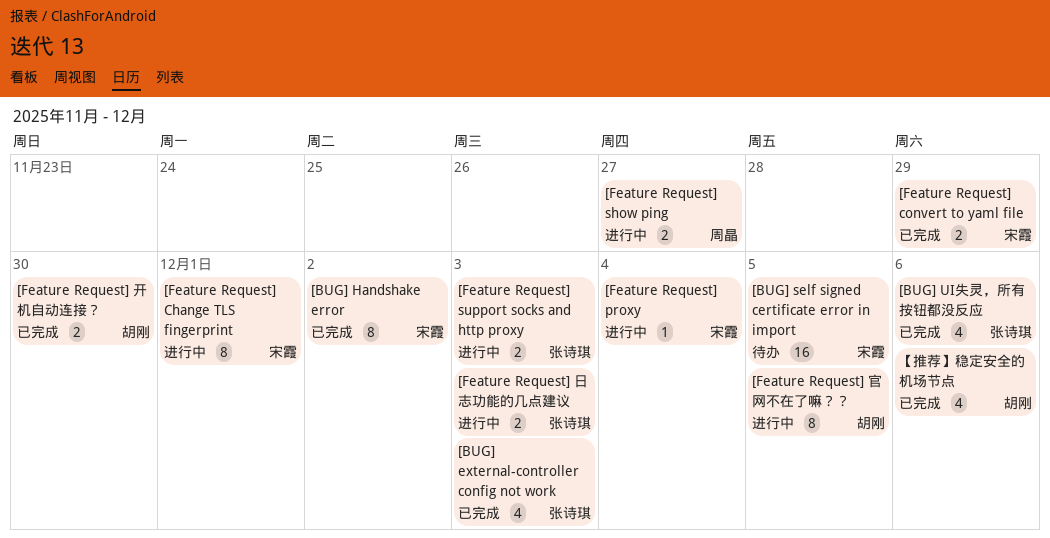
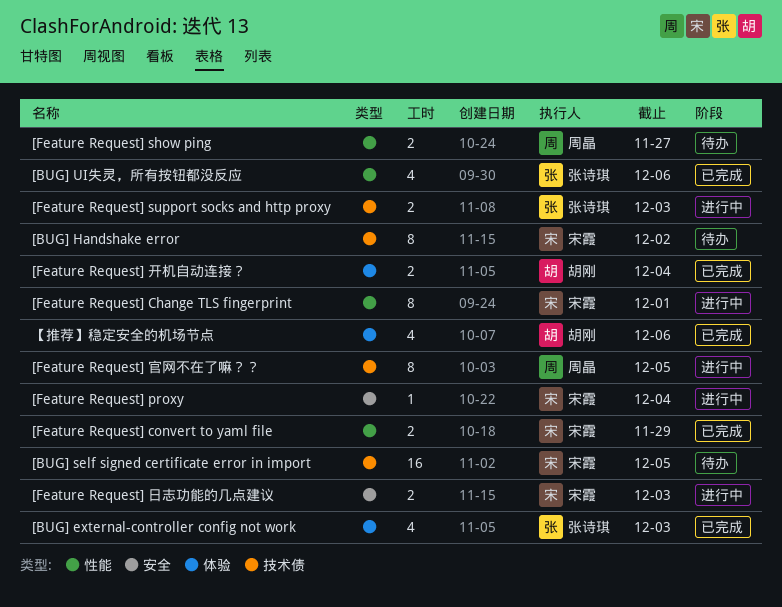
[BUG] Handshake error, status: 已完成 -> 待办
[Feature Request] show ping, status: 进行中 -> 待办
[Feature Request] 官网不在了嘛？？, owner: 胡刚 -> 周晶
[Feature Request] 开机自动连接？, due: Nov 30 -> Dec 4
[Feature Request] 日志功能的几点建议, owner: 张诗琪 -> 宋霞

